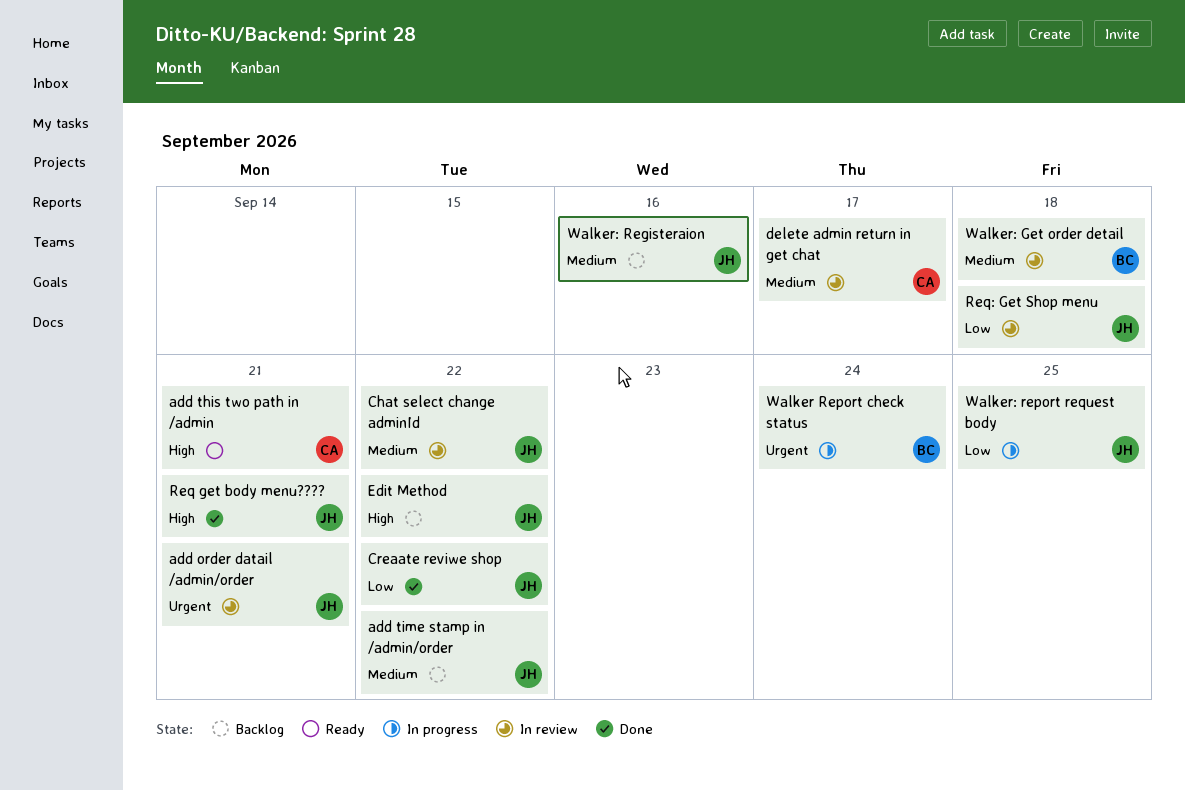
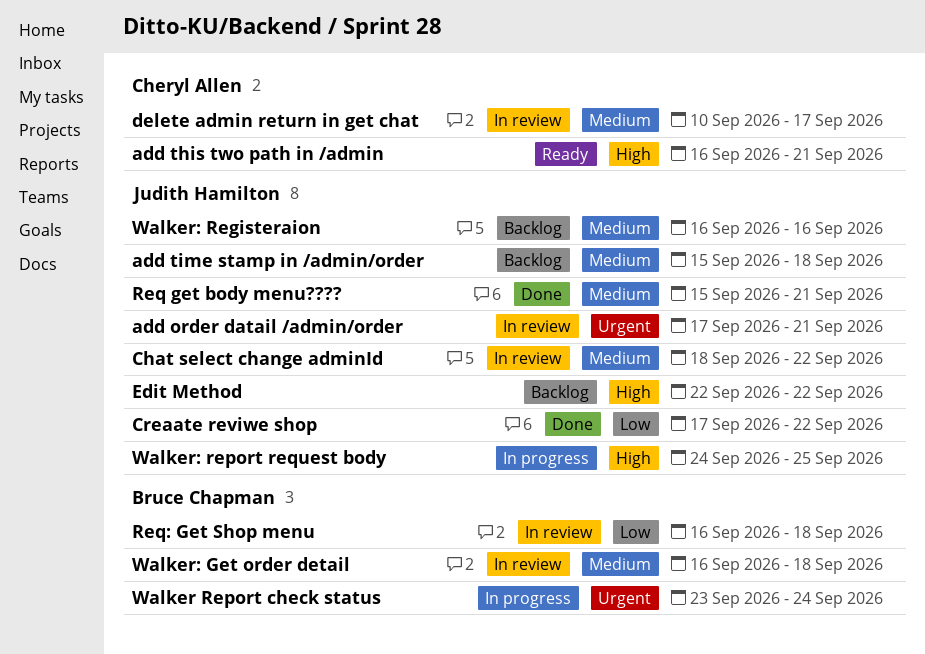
add time stamp in /admin/order, due: Sep 22 -> Sep 18
Req get body menu????, priority: High -> Medium
Req: Get Shop menu, owner: Judith Hamilton -> Bruce Chapman
Walker: report request body, priority: Low -> High

